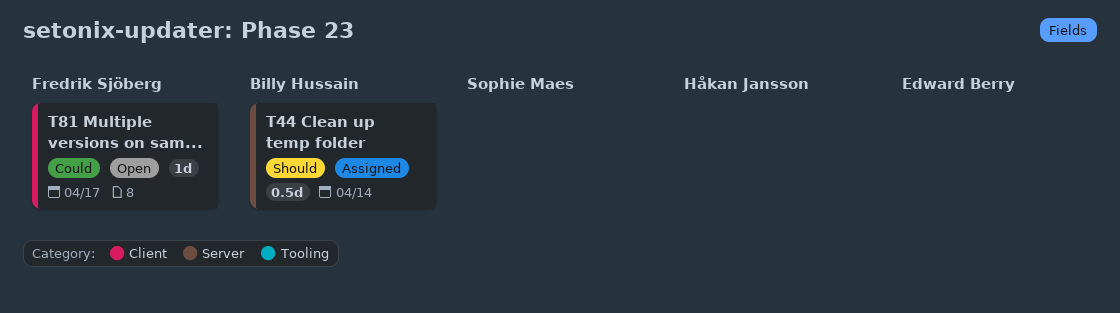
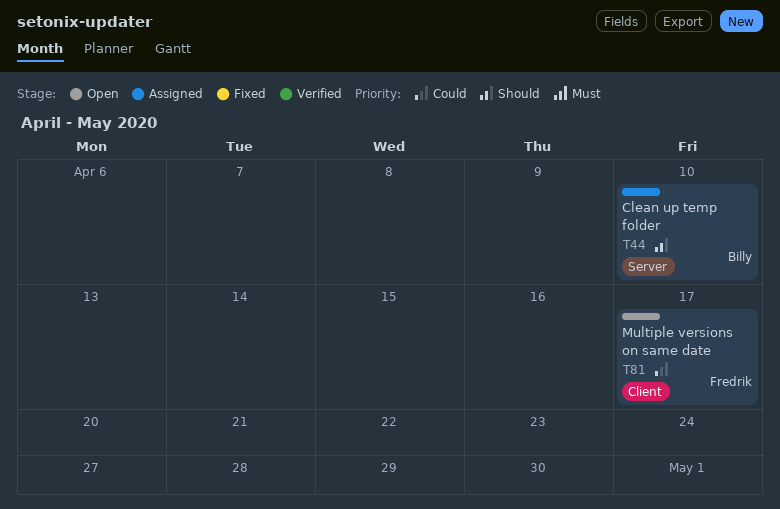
T44, due: Apr 14 -> Apr 10

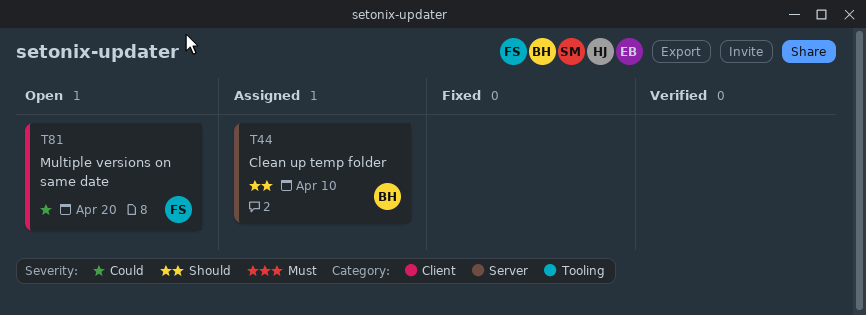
T81, due: Apr 17 -> Apr 20

